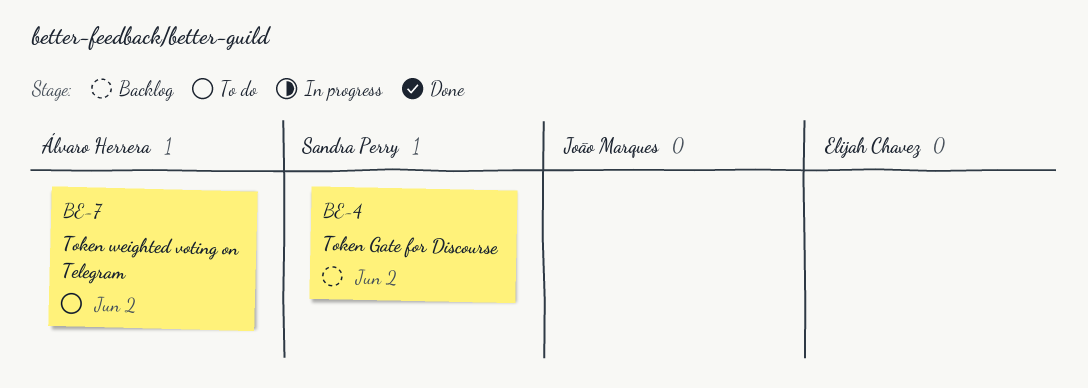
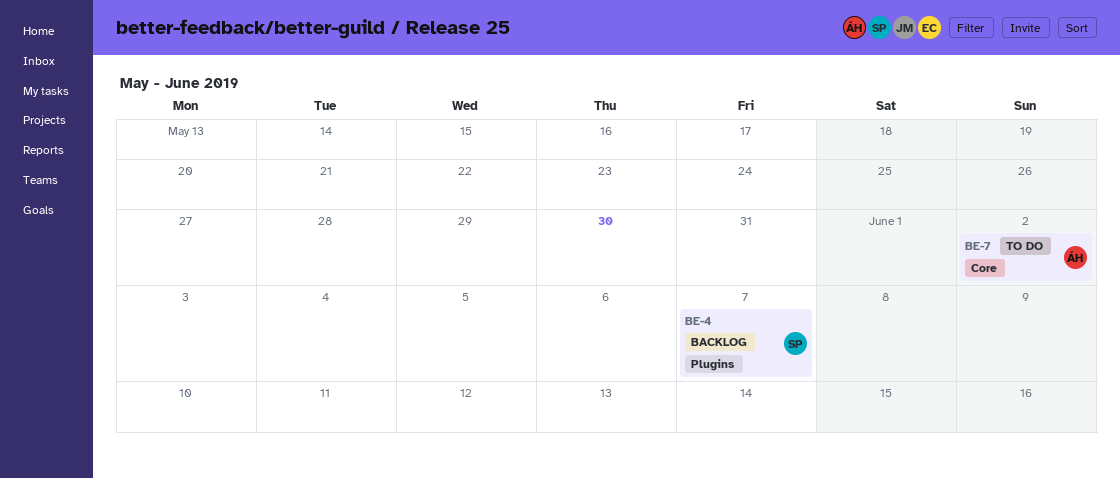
BE-4, due: Jun 2 -> Jun 7

